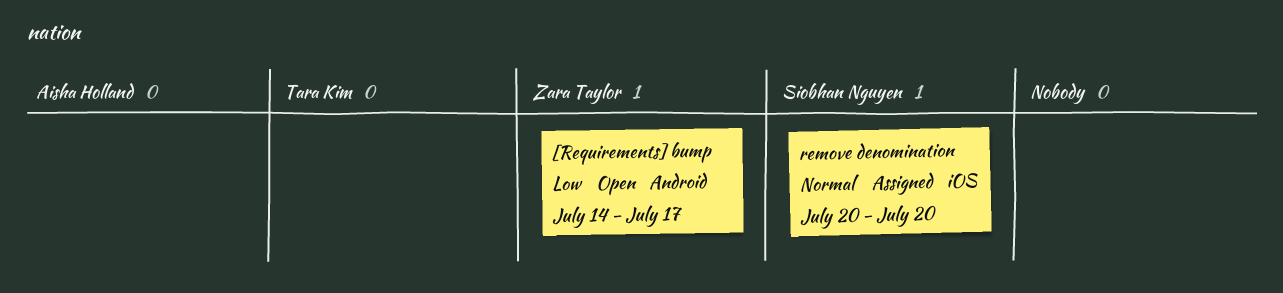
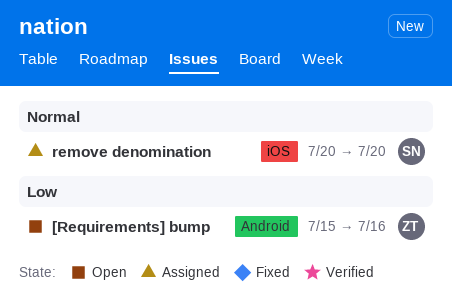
[Requirements] bump, start: Jul 14 -> Jul 15
[Requirements] bump, due: Jul 17 -> Jul 16

